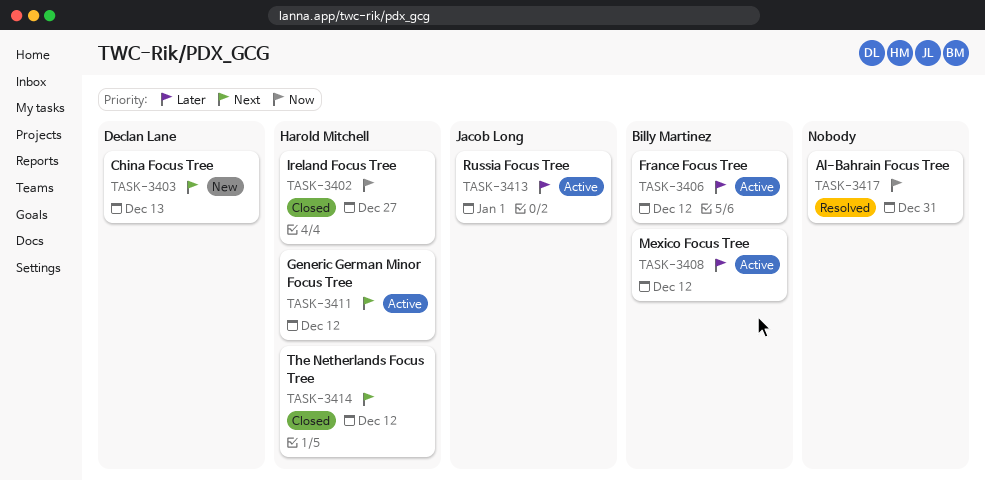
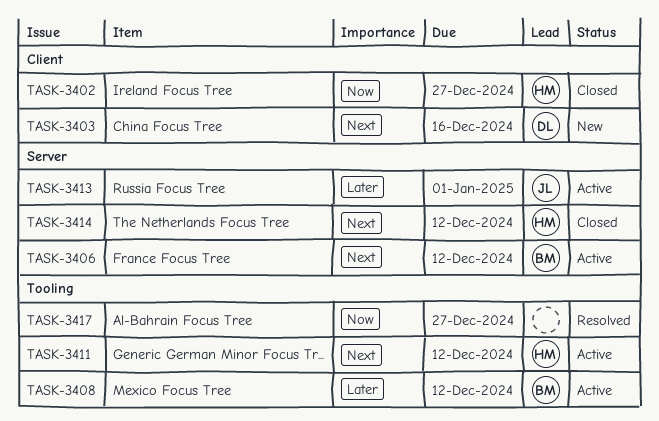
TASK-3403, due: Dec 13 -> Dec 16
TASK-3406, priority: Later -> Next
TASK-3417, due: Dec 31 -> Dec 27

